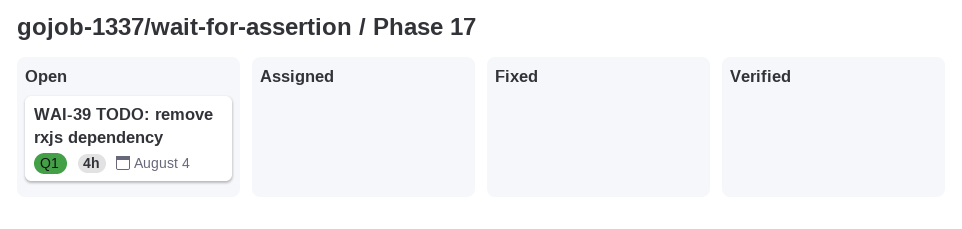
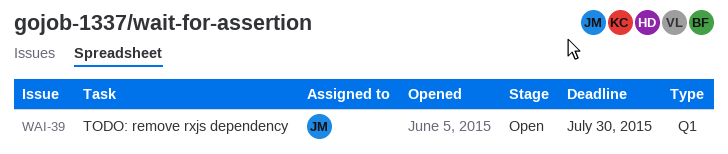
WAI-39, due: Aug 4 -> Jul 30

